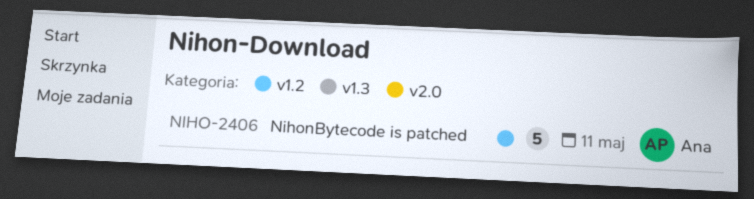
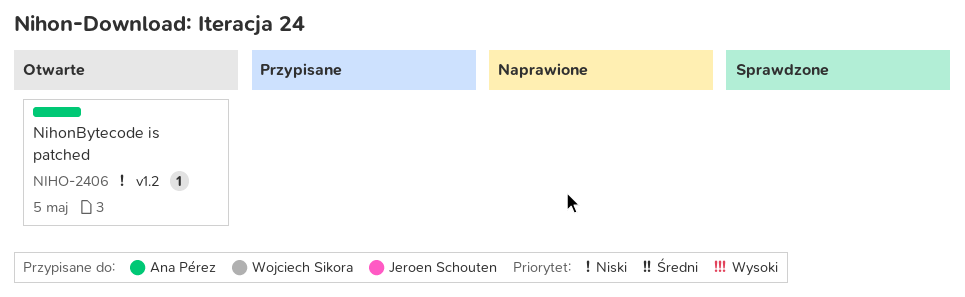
NIHO-2406, estimate: 5 -> 1
NIHO-2406, due: May 11 -> May 5

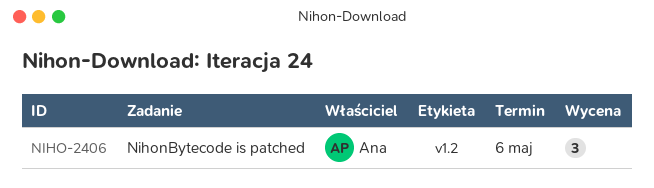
NIHO-2406, estimate: 1 -> 3
NIHO-2406, due: May 5 -> May 6

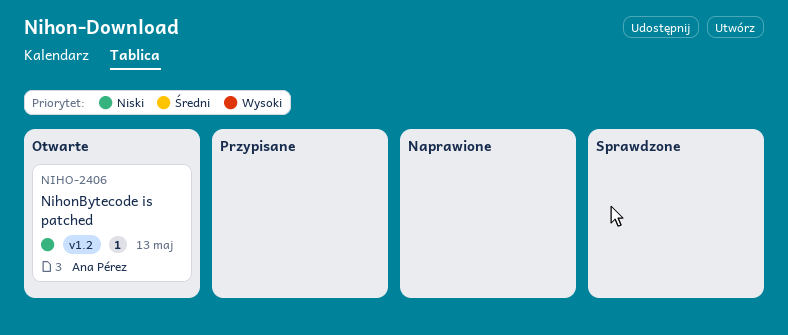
NIHO-2406, estimate: 3 -> 1
NIHO-2406, due: May 6 -> May 13

